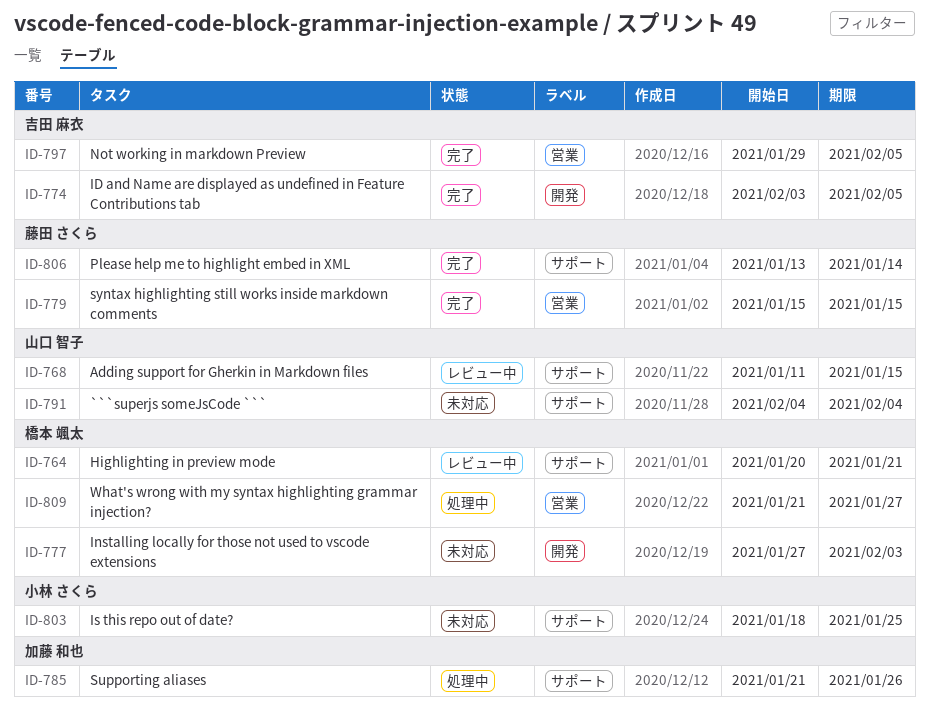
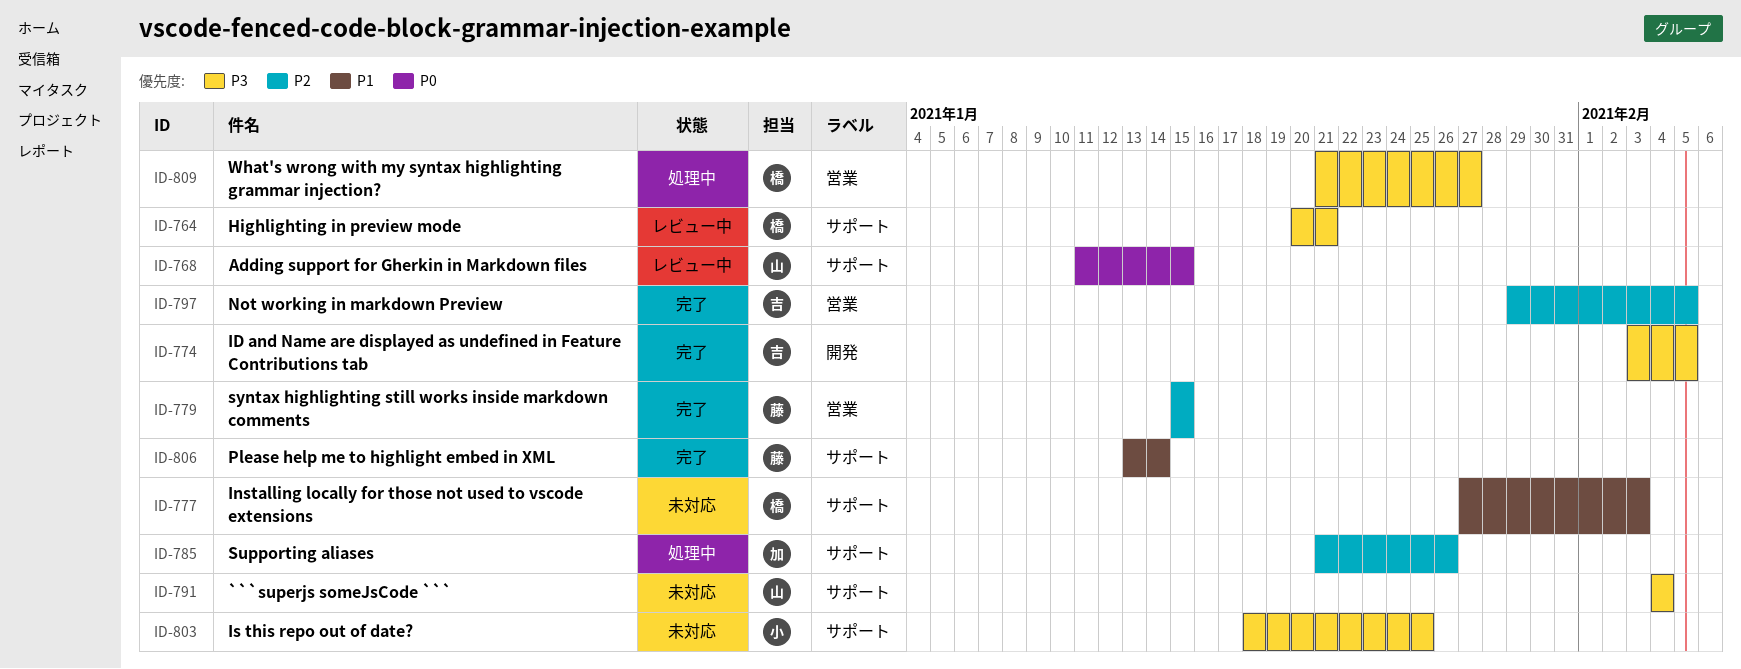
ID-777, label: 開発 -> サポート

